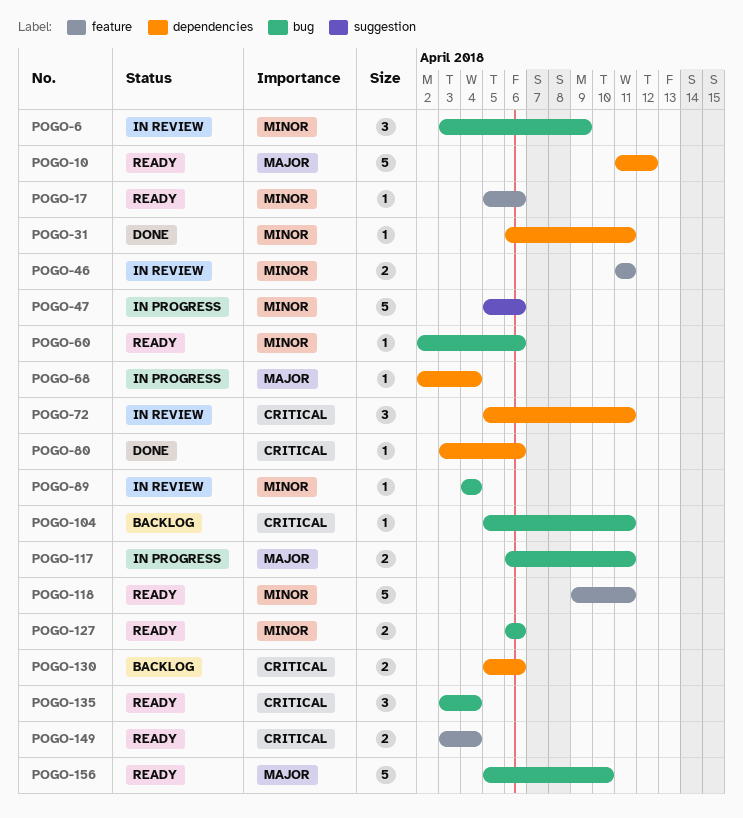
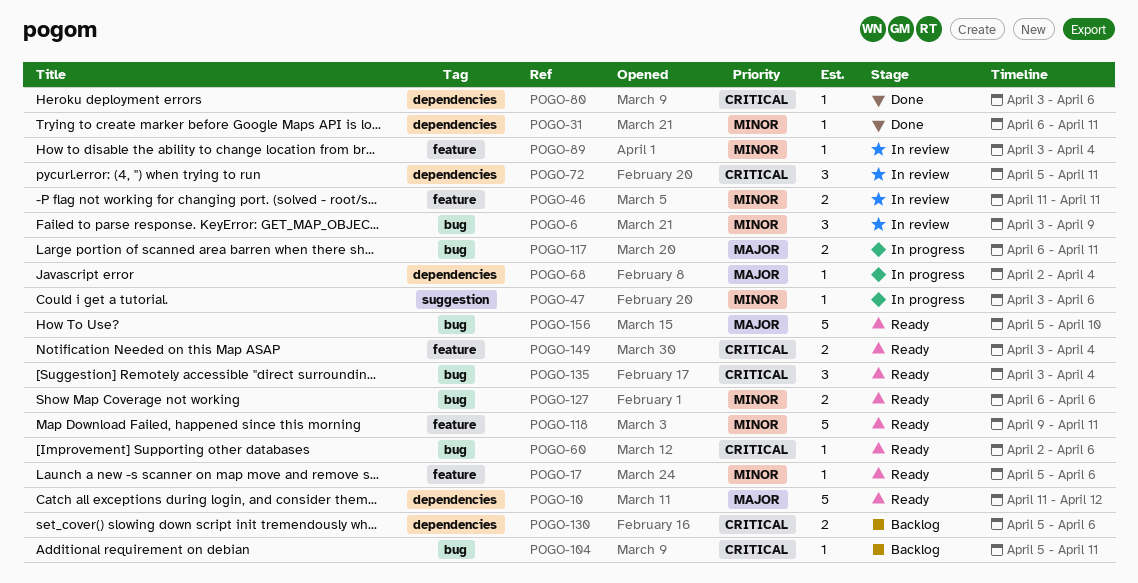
POGO-47, estimate: 5 -> 1
POGO-47, start: Apr 5 -> Apr 3
POGO-60, priority: Minor -> Critical
POGO-89, label: bug -> feature
POGO-89, start: Apr 4 -> Apr 3

